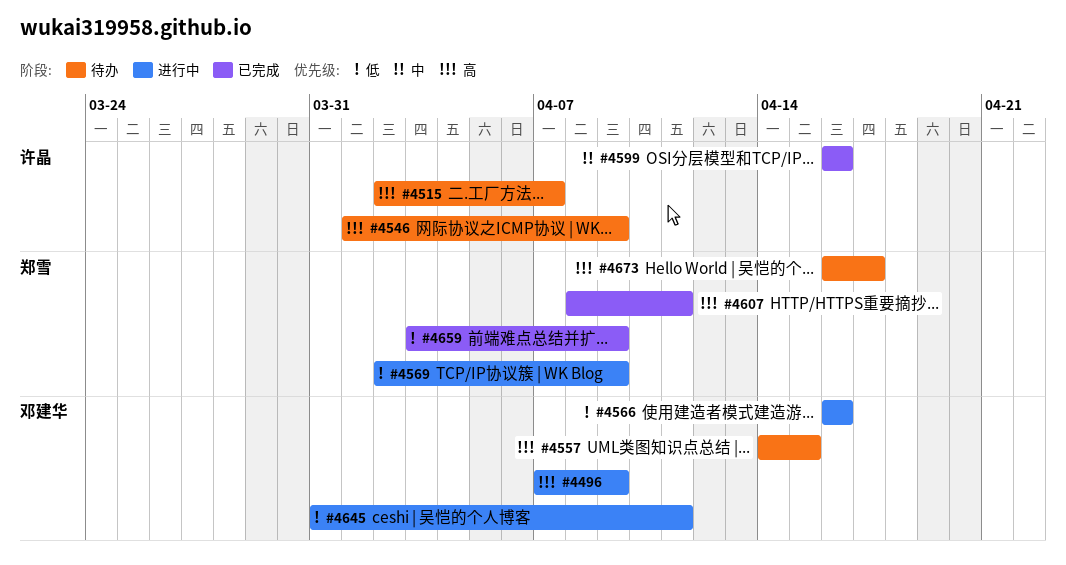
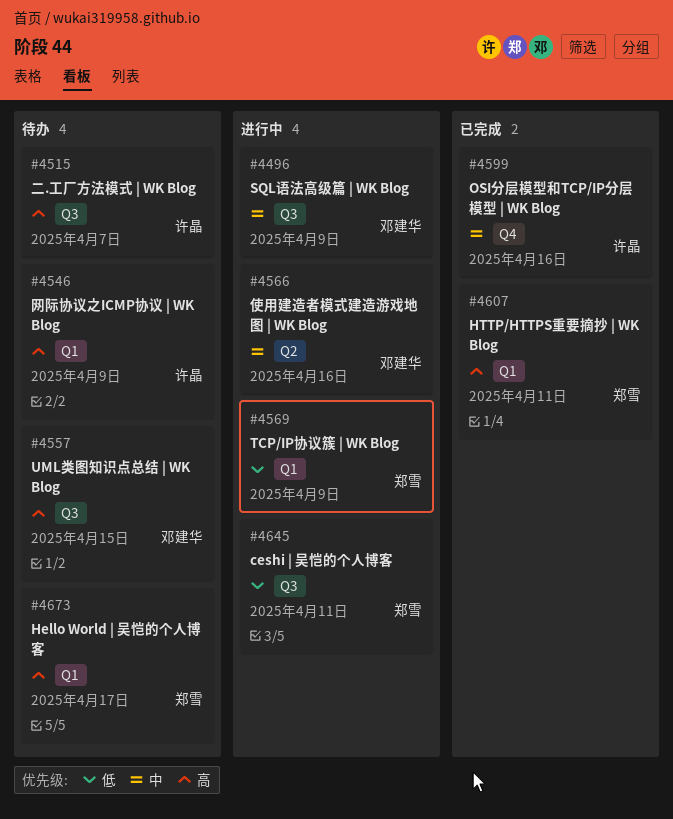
#4496, priority: 高 -> 中
#4566, priority: 低 -> 中
#4645, owner: 邓建华 -> 郑雪
#4659: present -> none

